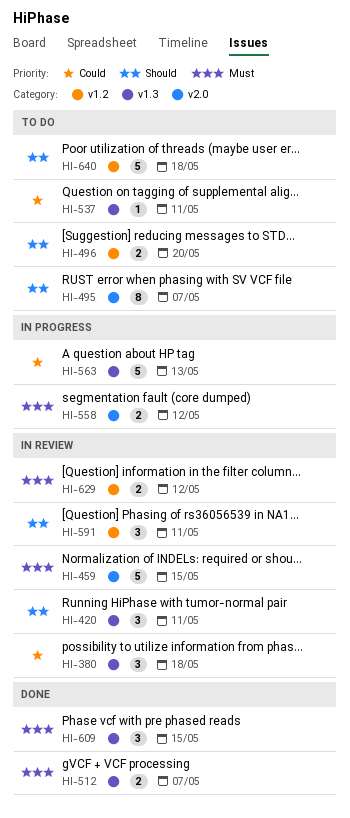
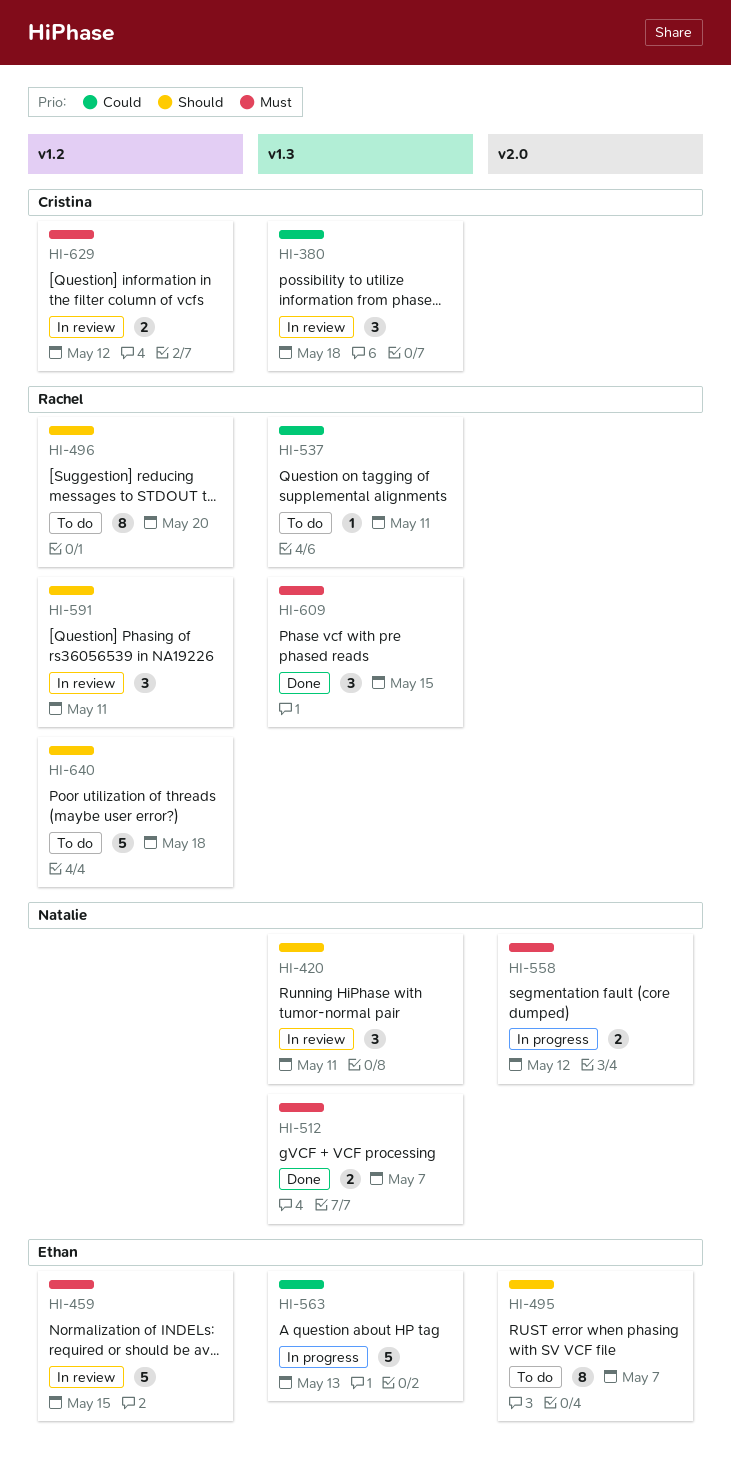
HI-459, label: v2.0 -> v1.2
HI-496, estimate: 2 -> 8

